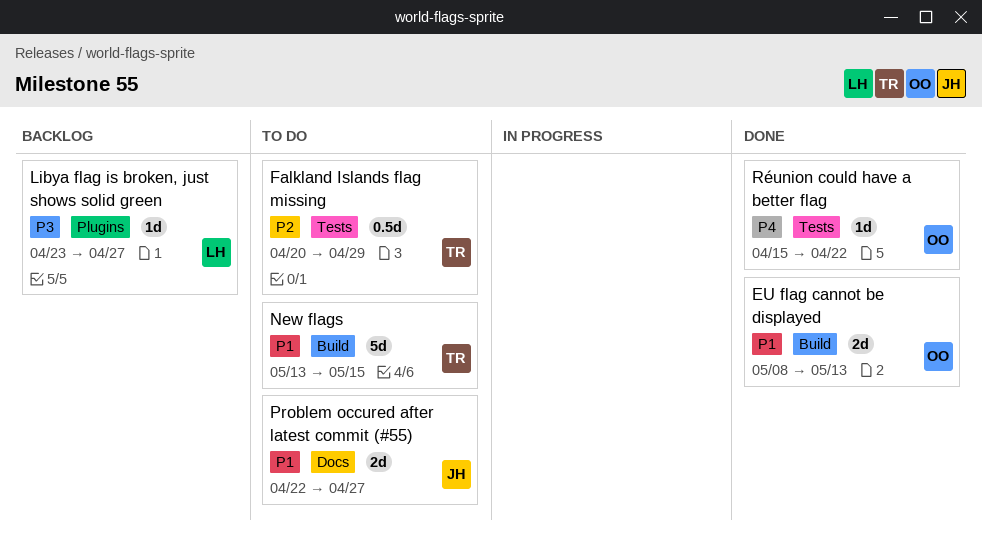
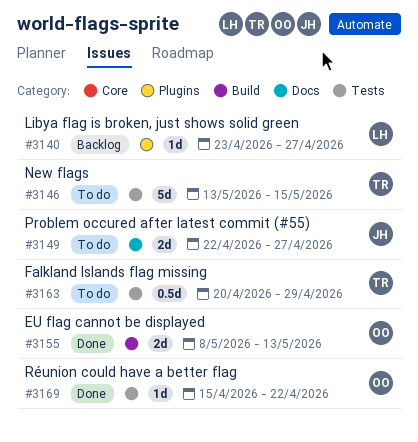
New flags, label: Build -> Tests

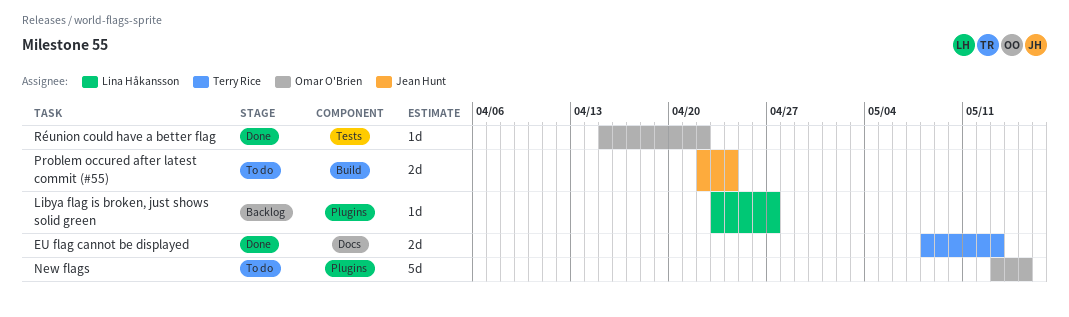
EU flag cannot be displayed, owner: Omar O'Brien -> Terry Rice
EU flag cannot be displayed, label: Build -> Docs
Falkland Islands flag missing: present -> none
New flags, owner: Terry Rice -> Omar O'Brien
New flags, label: Tests -> Plugins
Problem occured after latest commit (#55), label: Docs -> Build
Problem occured after latest commit (#55), due: Apr 27 -> Apr 24

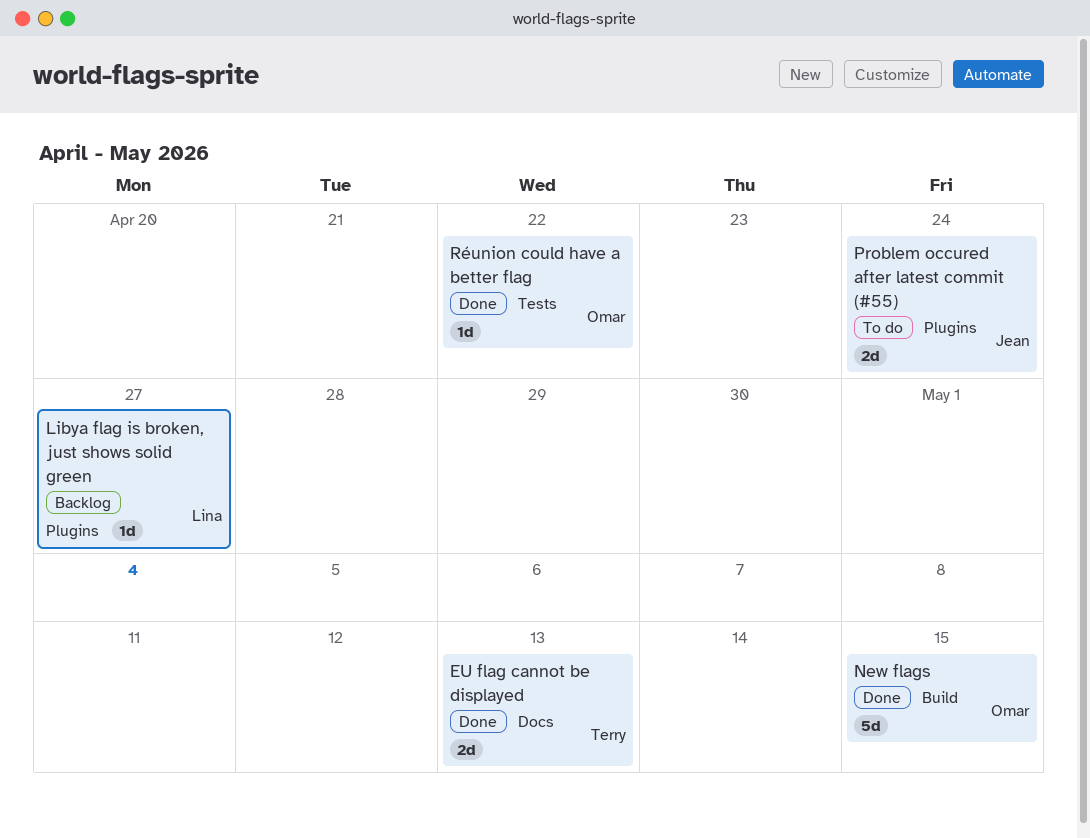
New flags, status: To do -> Done
New flags, label: Plugins -> Build
Problem occured after latest commit (#55), label: Build -> Plugins

